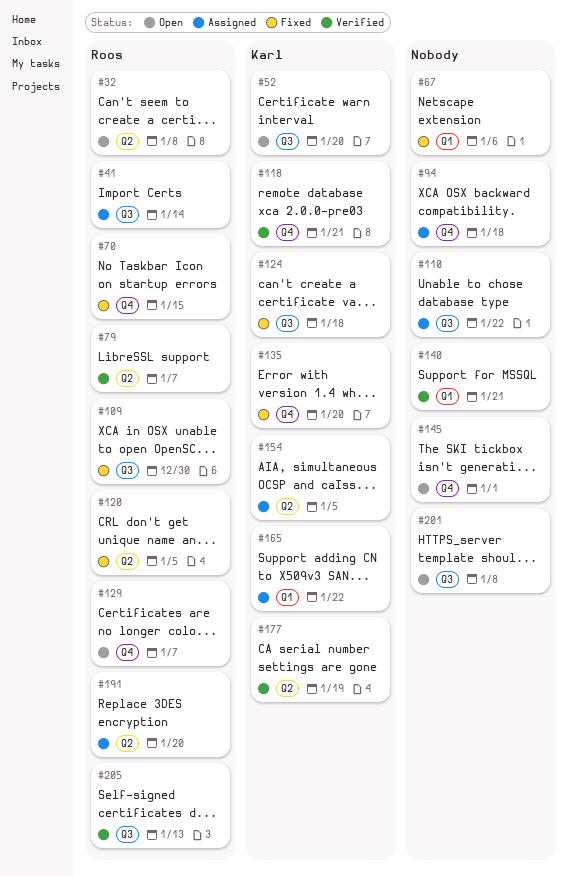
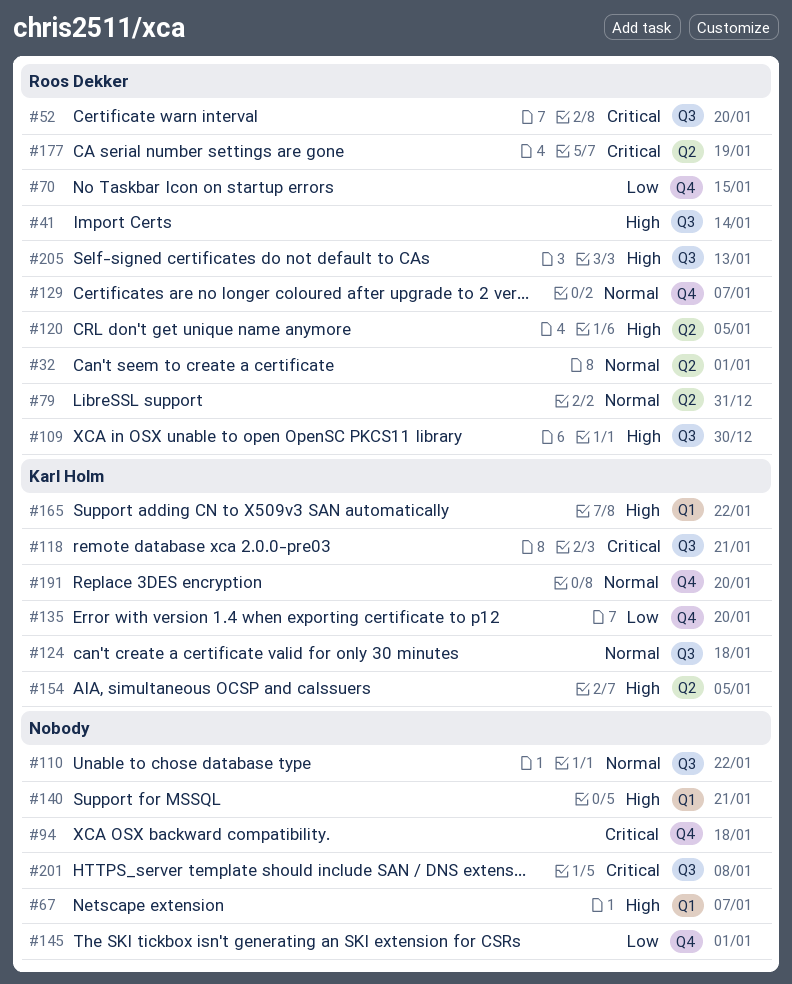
#32, due: Jan 8 -> Jan 1
#52, owner: Karl Holm -> Roos Dekker
#67, due: Jan 6 -> Jan 7
#79, due: Jan 7 -> Dec 31
#118, label: Q4 -> Q3
#177, owner: Karl Holm -> Roos Dekker
#191, owner: Roos Dekker -> Karl Holm
#191, label: Q2 -> Q4

